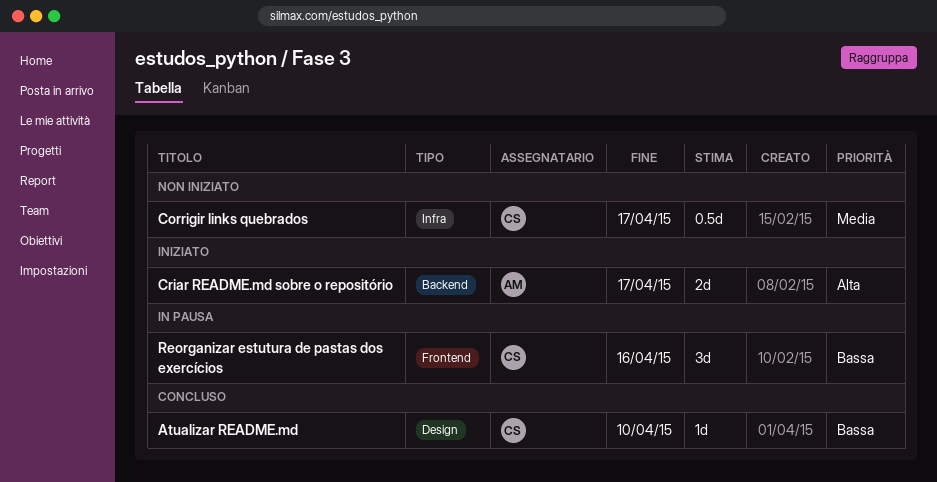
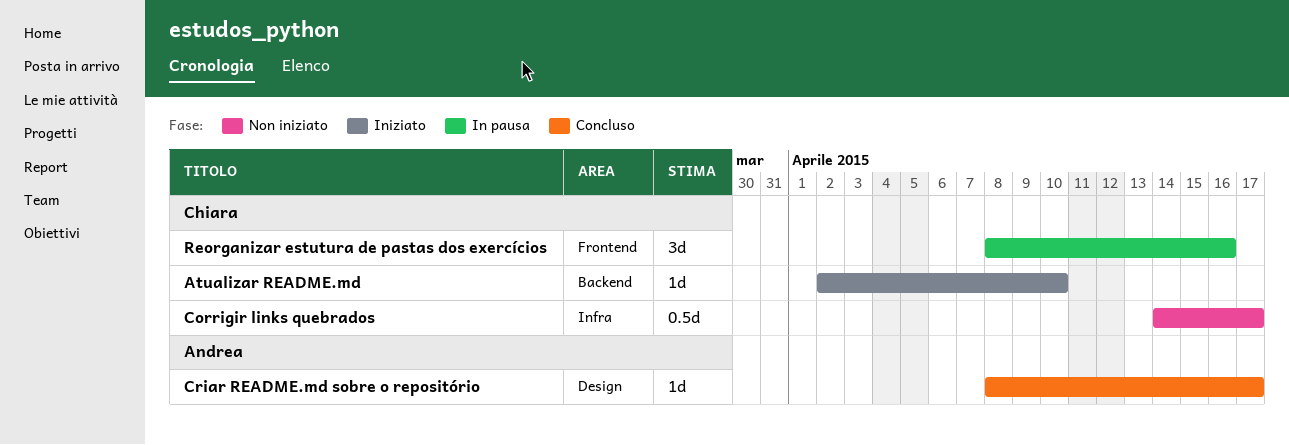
Atualizar README.md, status: Concluso -> Iniziato
Atualizar README.md, label: Design -> Backend
Criar README.md sobre o repositório, status: Iniziato -> Concluso
Criar README.md sobre o repositório, label: Backend -> Design
Criar README.md sobre o repositório, estimate: 2d -> 1d

